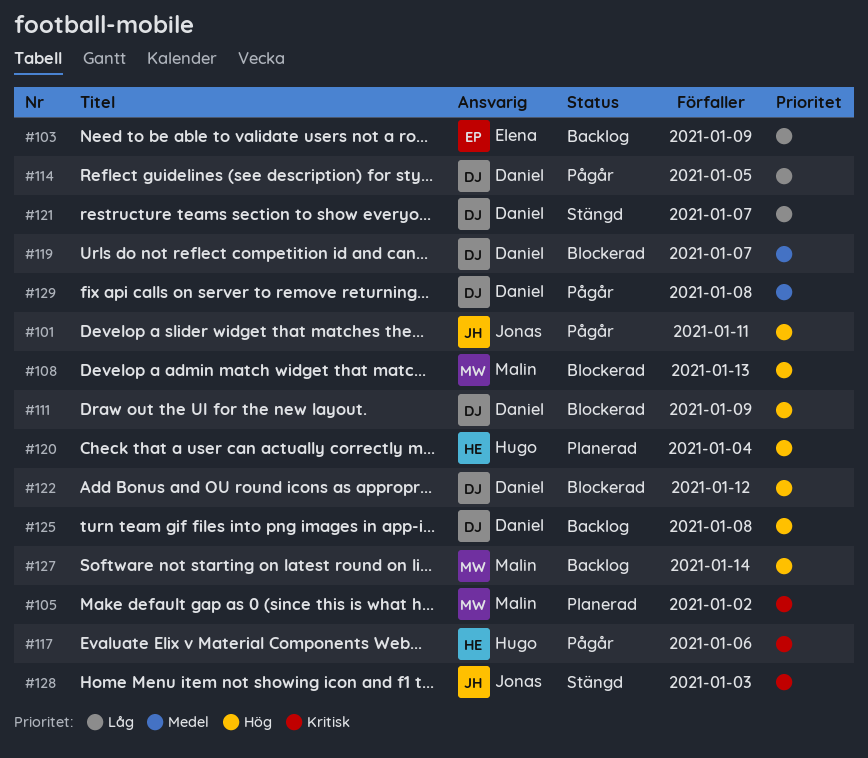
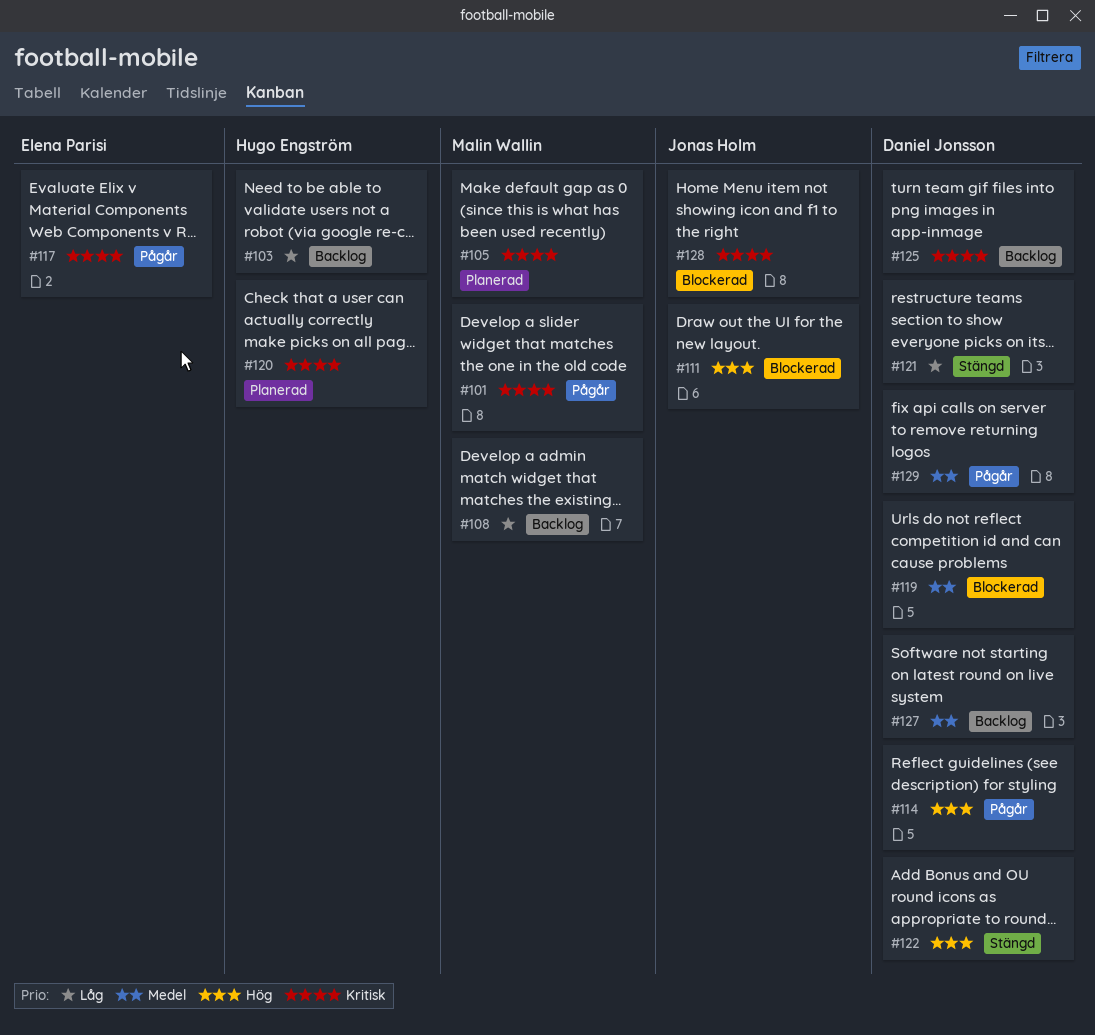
#101, owner: Jonas Holm -> Malin Wallin
#101, priority: Hög -> Kritisk
#103, owner: Elena Parisi -> Hugo Engström
#108, status: Blockerad -> Backlog
#108, priority: Hög -> Låg
#111, owner: Daniel Jonsson -> Jonas Holm
#114, priority: Låg -> Hög
#117, owner: Hugo Engström -> Elena Parisi
#120, priority: Hög -> Kritisk
#122, status: Blockerad -> Stängd
#125, priority: Hög -> Kritisk
#127, owner: Malin Wallin -> Daniel Jonsson
#127, priority: Hög -> Medel
#128, status: Stängd -> Blockerad

